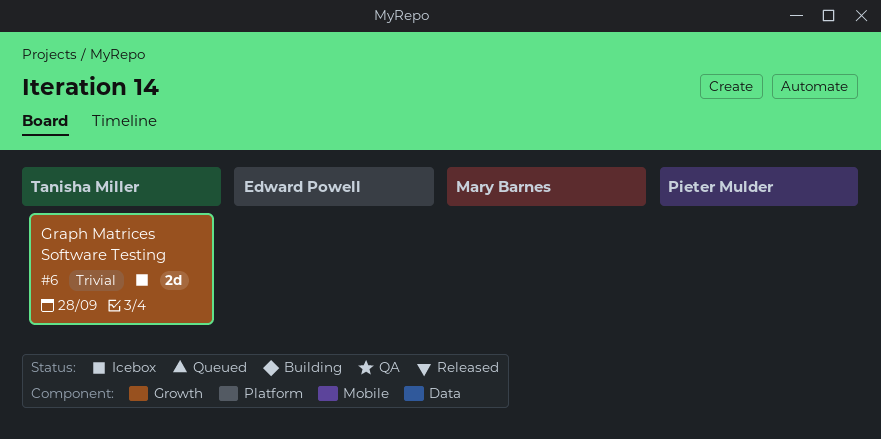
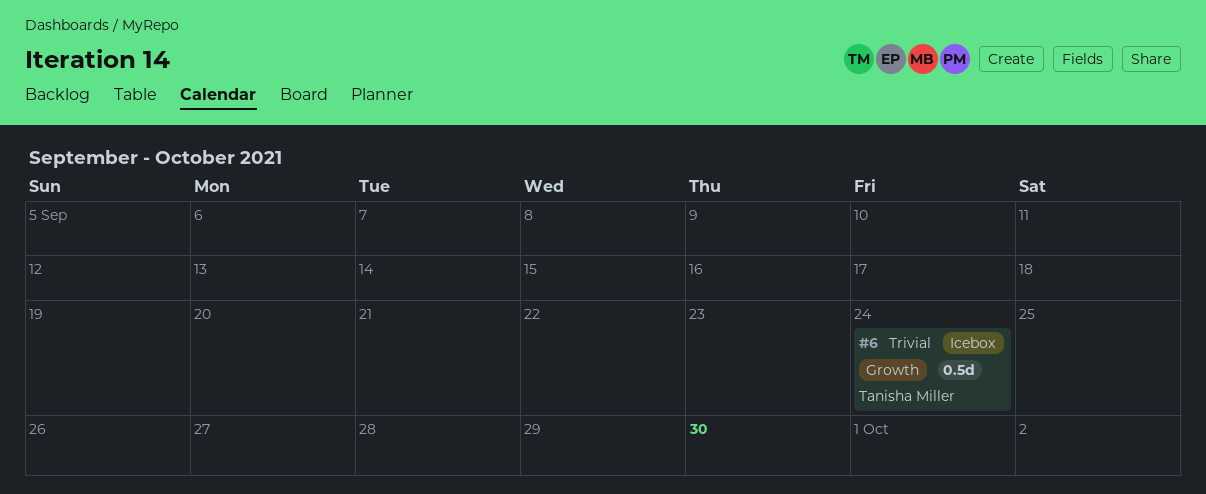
#6, estimate: 2d -> 0.5d
#6, due: Sep 28 -> Sep 24

